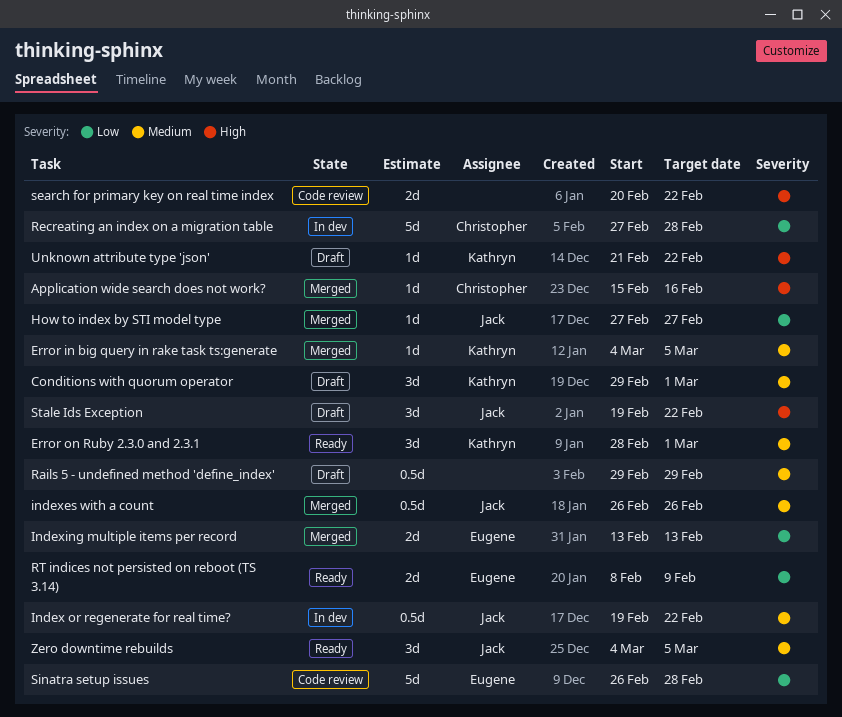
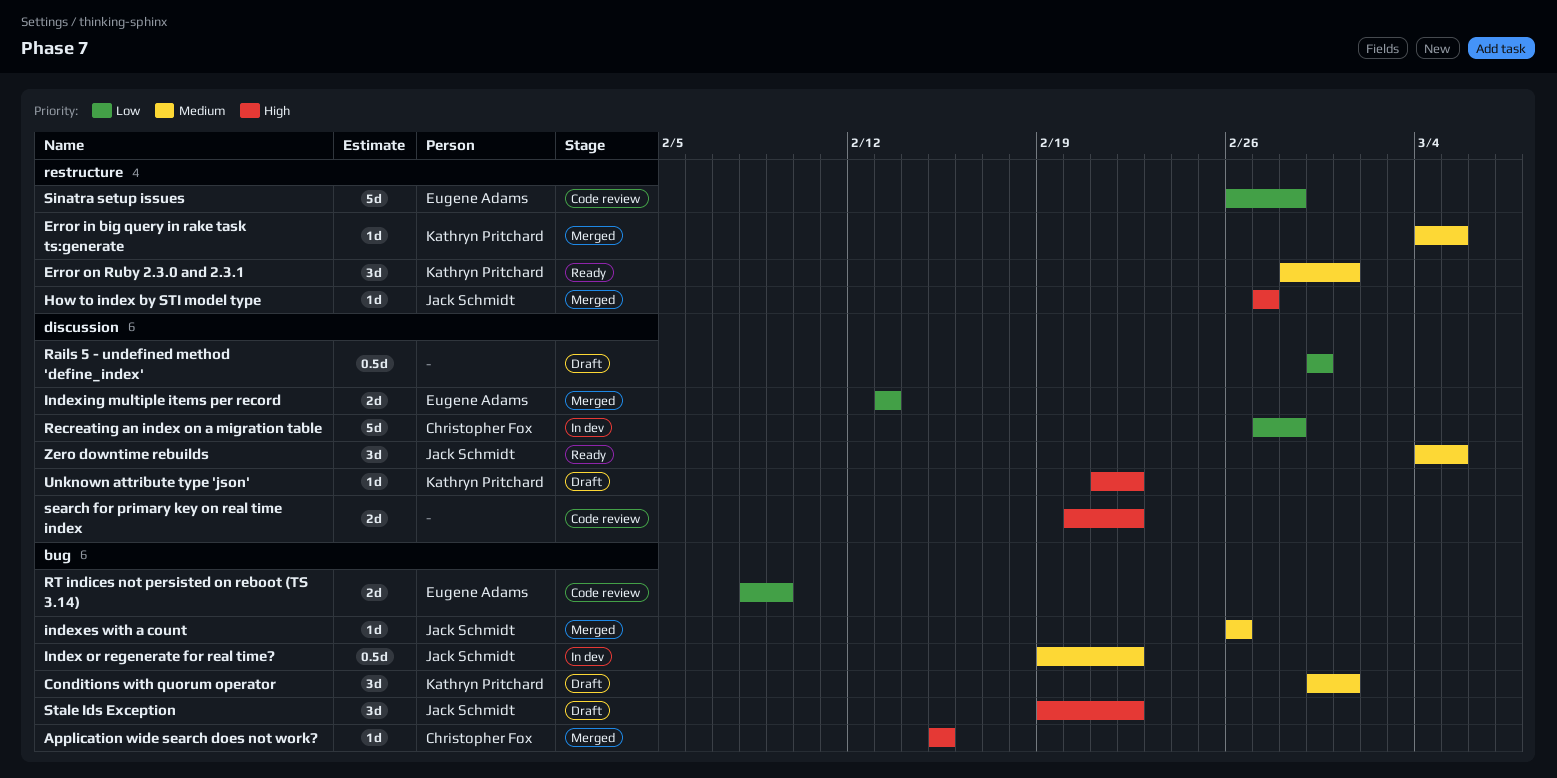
Application wide search does not work?, due: Feb 16 -> Feb 15
How to index by STI model type, priority: Low -> High
indexes with a count, estimate: 0.5d -> 1d
Rails 5 - undefined method 'define_index', priority: Medium -> Low
RT indices not persisted on reboot (TS 3.14), status: Ready -> Code review

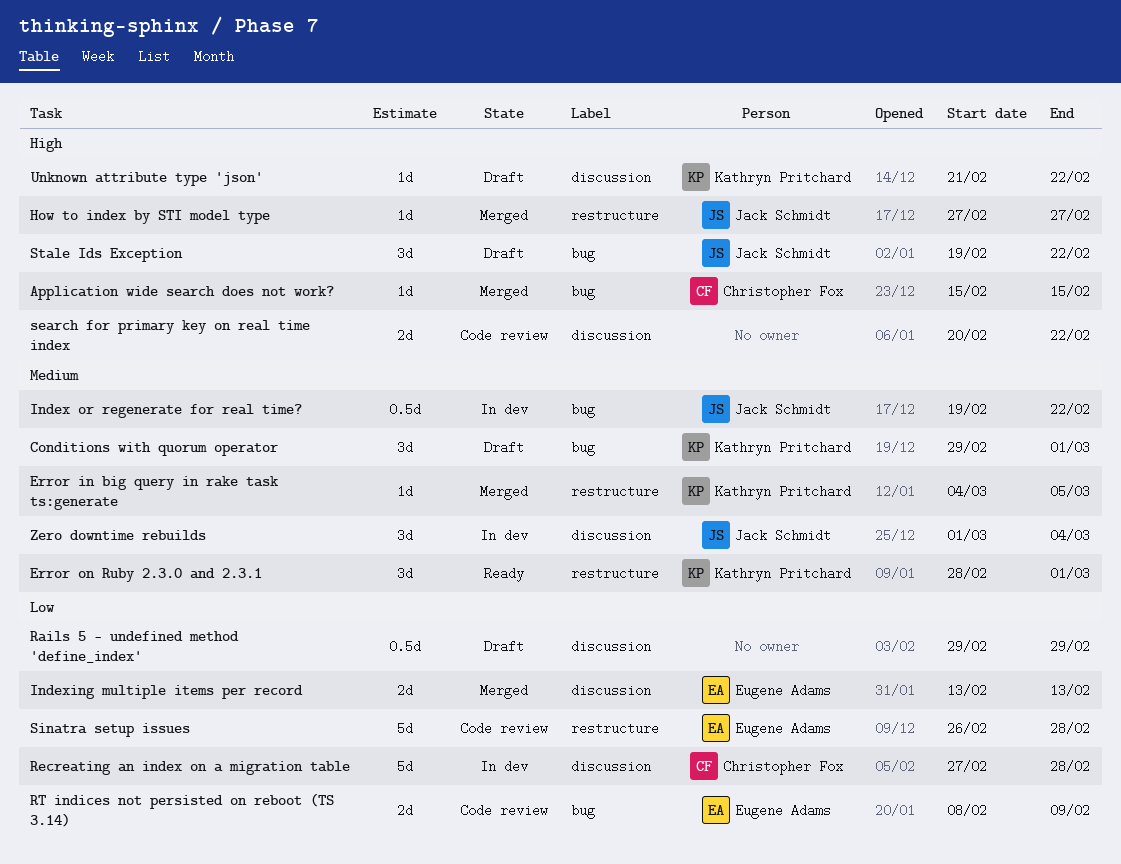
indexes with a count: present -> none
Zero downtime rebuilds, status: Ready -> In dev
Zero downtime rebuilds, start: Mar 4 -> Mar 1
Zero downtime rebuilds, due: Mar 5 -> Mar 4

